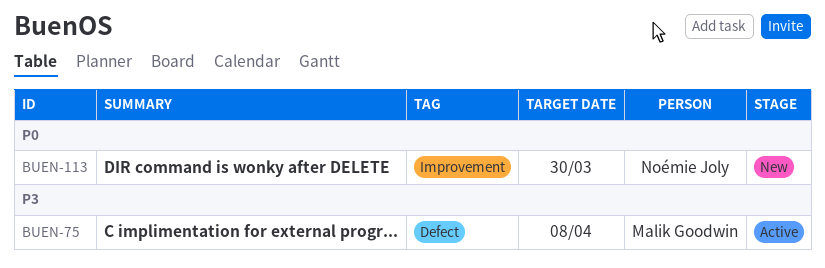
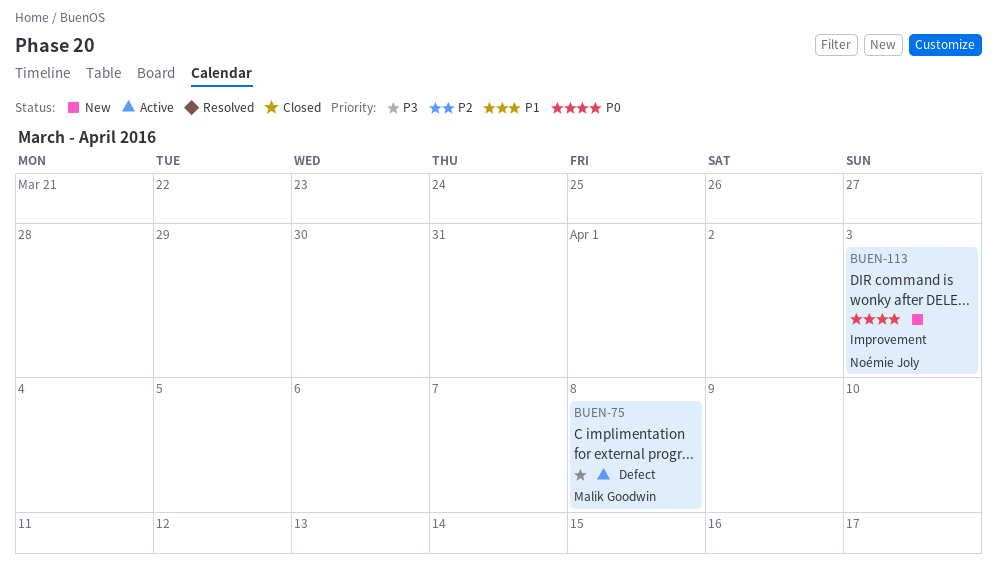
BUEN-113, due: Mar 30 -> Apr 3

